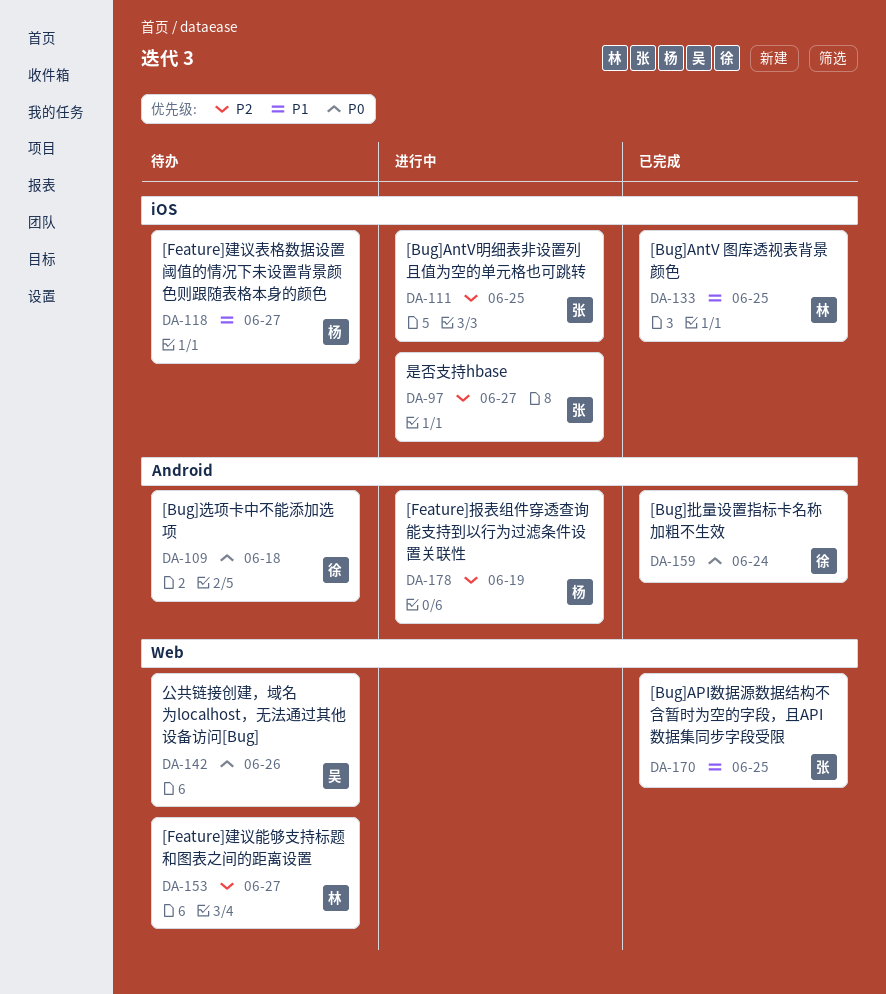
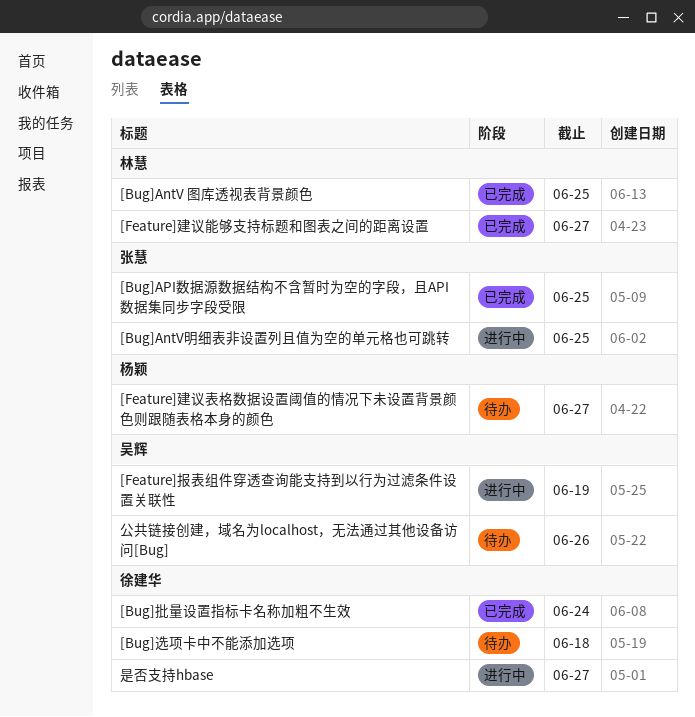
[Feature]建议能够支持标题和图表之间的距离设置, status: 待办 -> 已完成
[Feature]报表组件穿透查询能支持到以行为过滤条件设置关联性, owner: 杨颖 -> 吴辉
是否支持hbase, owner: 张慧 -> 徐建华

